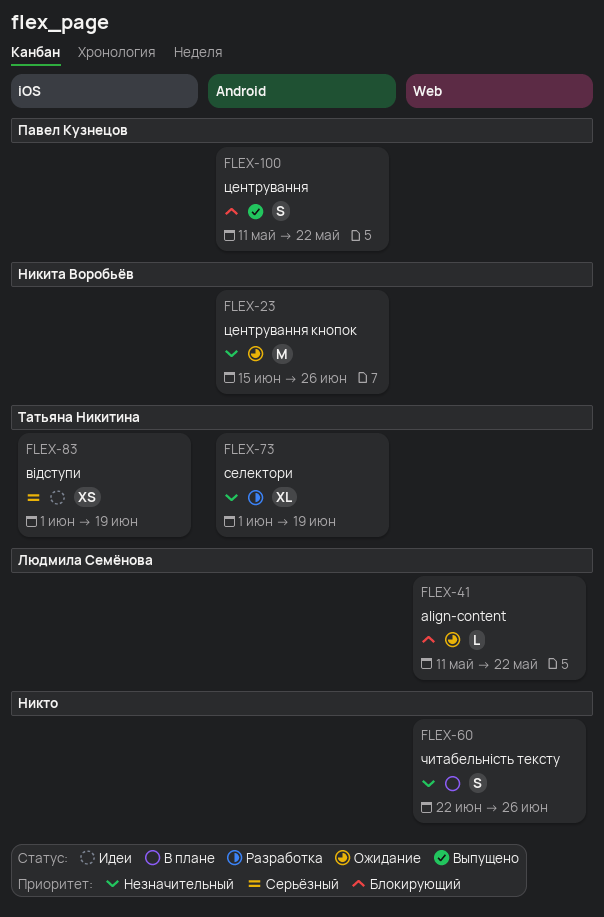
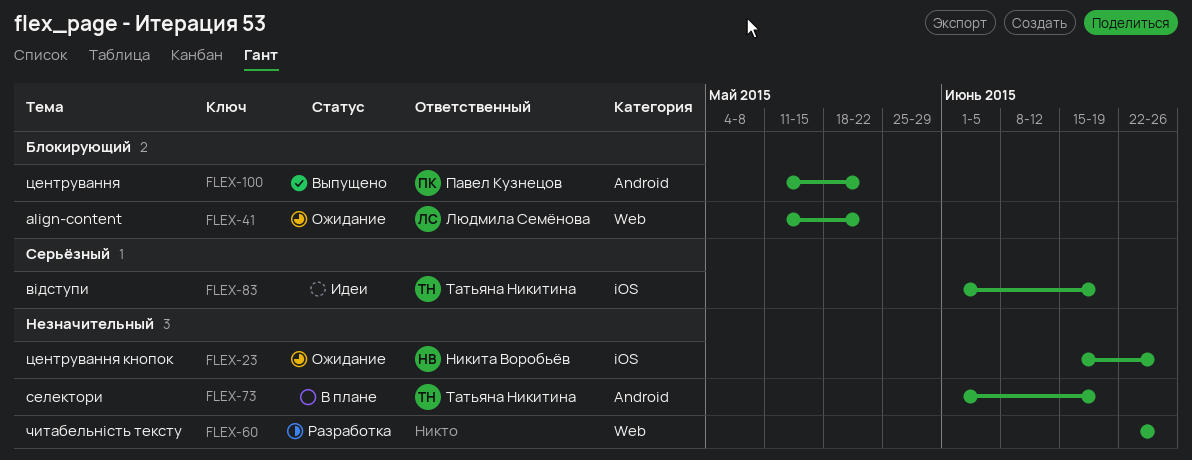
FLEX-23, label: Android -> iOS
FLEX-60, status: В плане -> Разработка
FLEX-73, status: Разработка -> В плане

